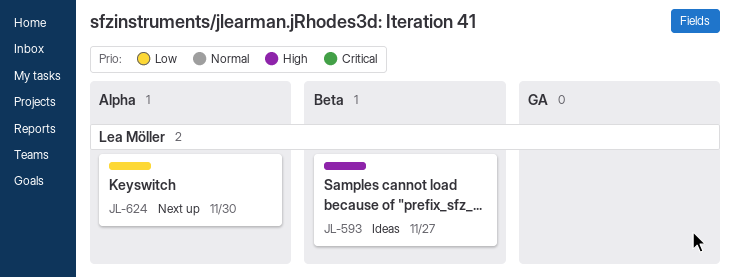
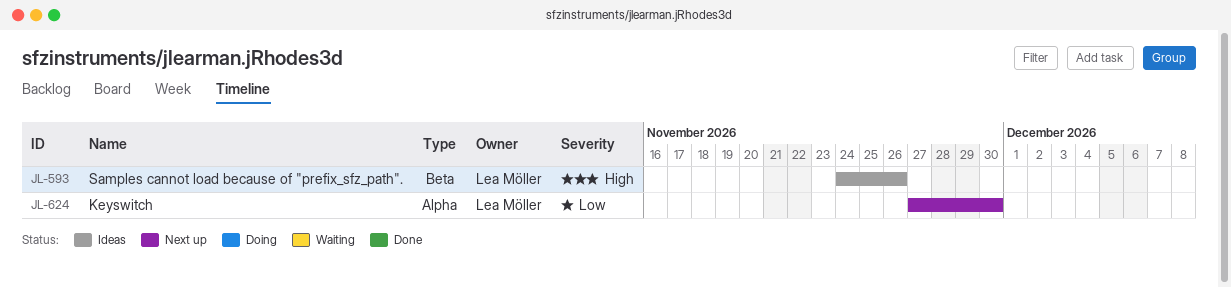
JL-593, due: Nov 27 -> Nov 26

